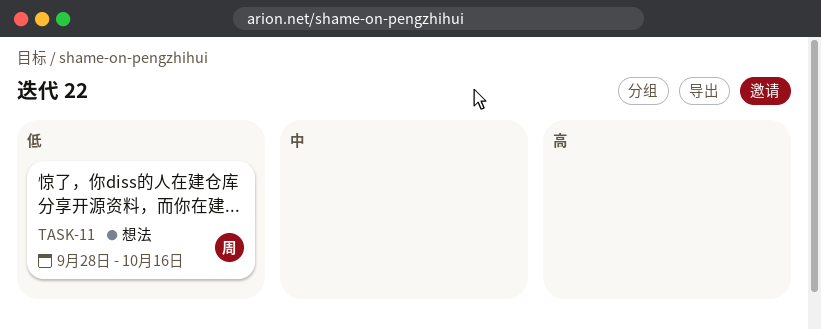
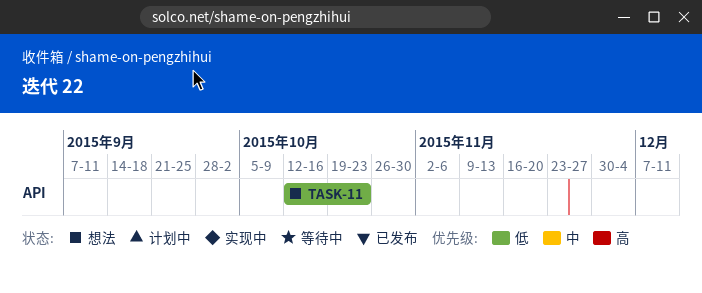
TASK-11, start: Sep 28 -> Oct 12
TASK-11, due: Oct 16 -> Oct 23

